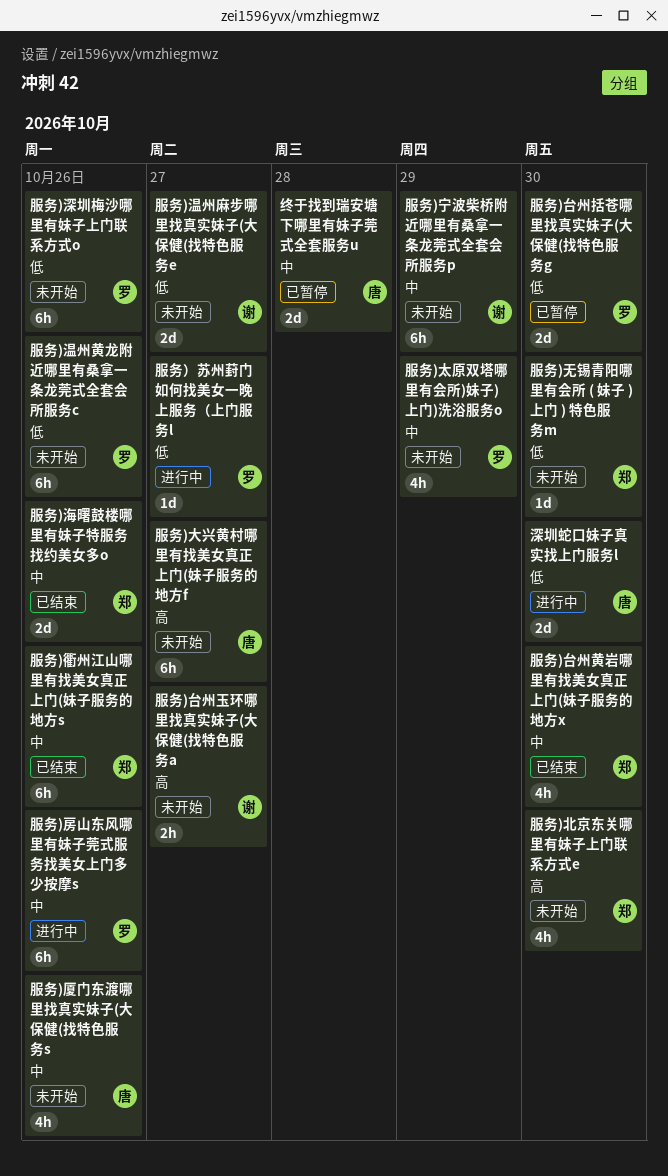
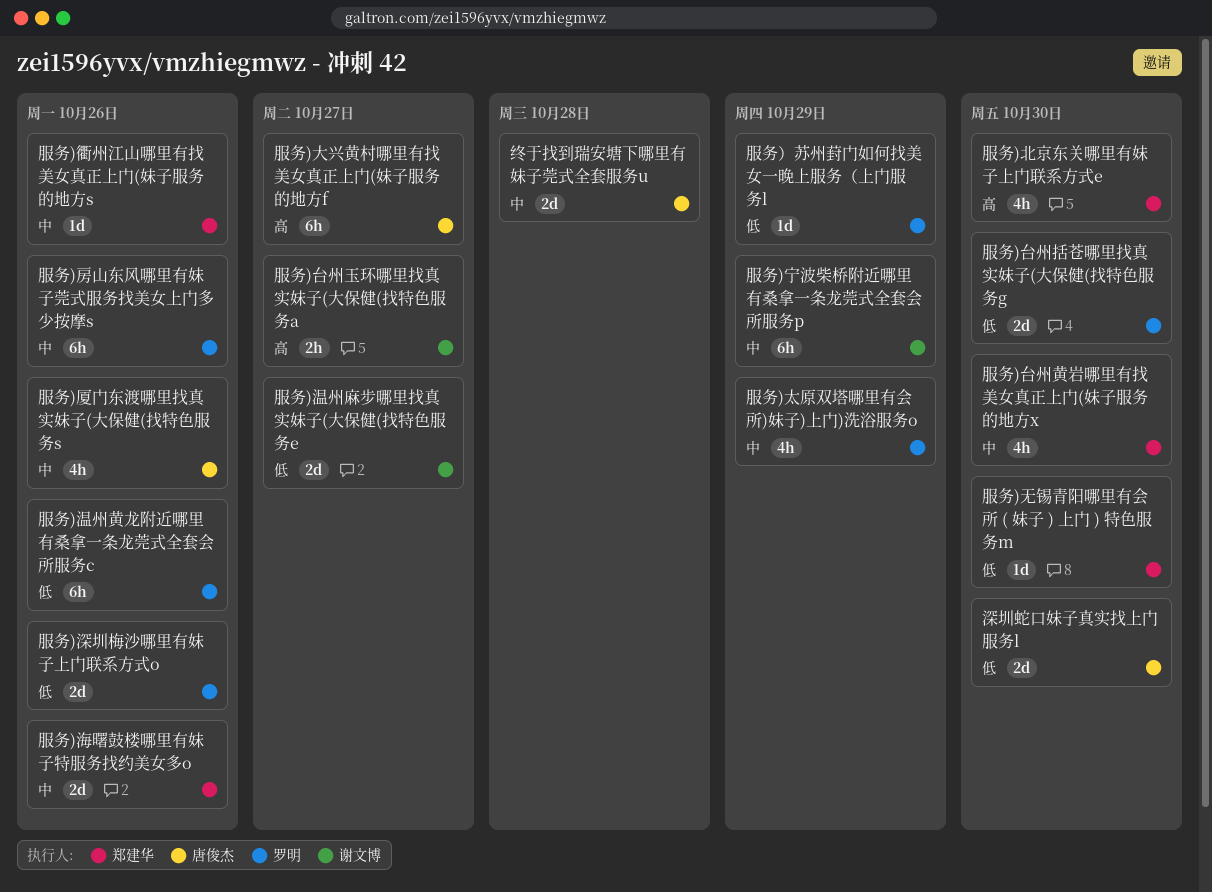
服务)深圳梅沙哪里有妹子上门联系方式o, estimate: 6h -> 2d
服务)衢州江山哪里有找美女真正上门(妹子服务的地方s, estimate: 6h -> 1d
服务）苏州葑门如何找美女一晚上服务（上门服务l, due: Oct 27 -> Oct 29

